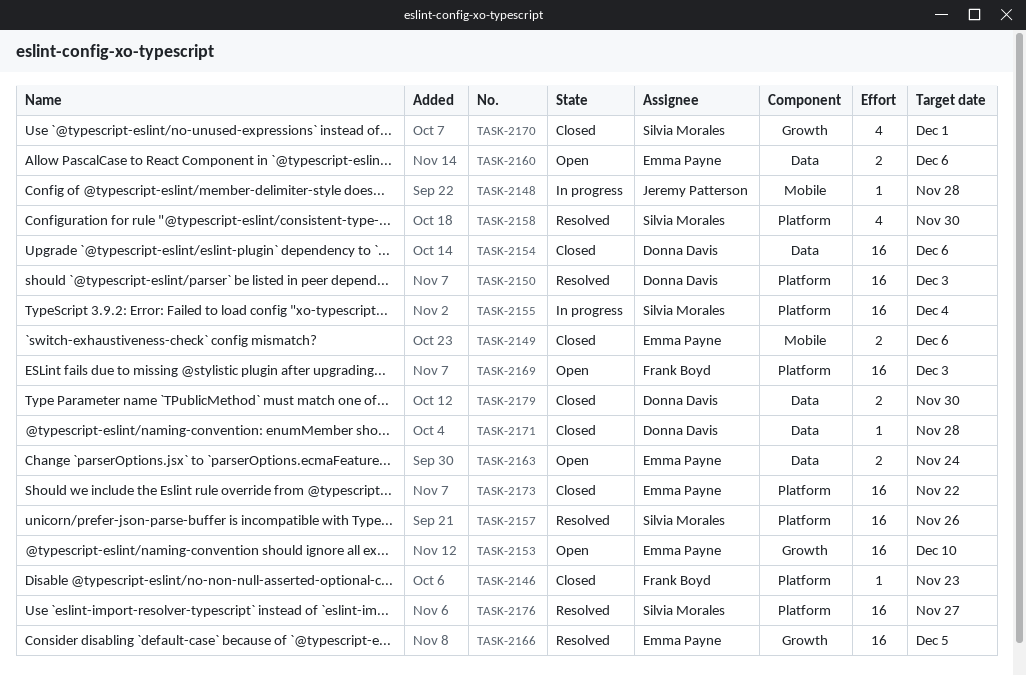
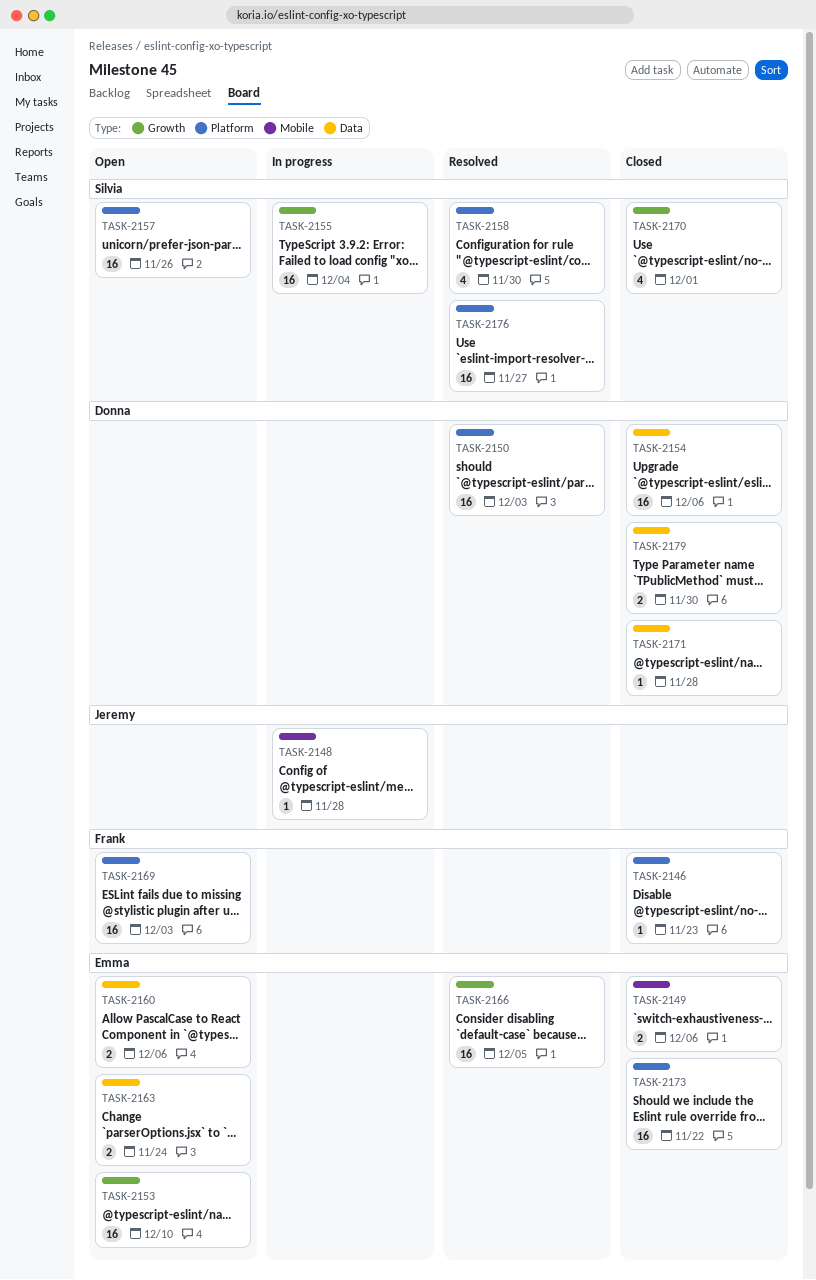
TASK-2155, label: Platform -> Growth
TASK-2157, status: Resolved -> Open

